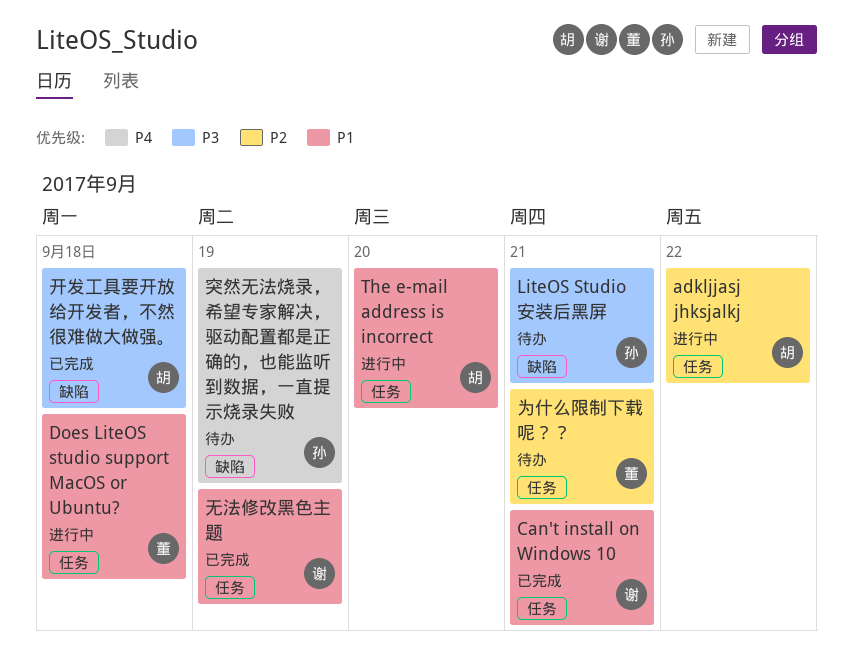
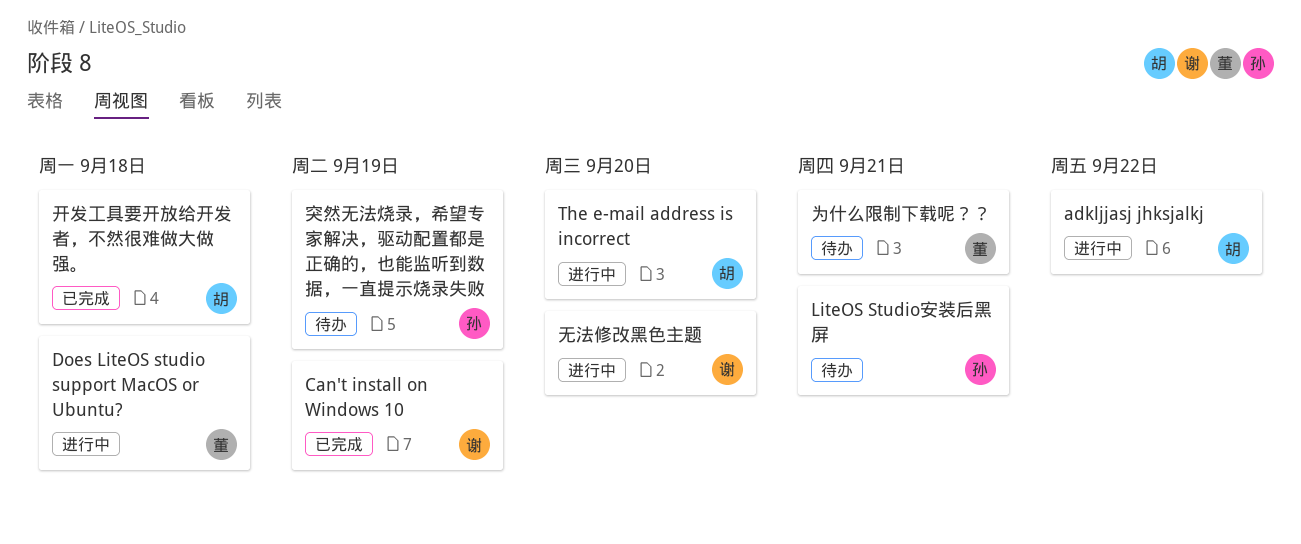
Can't install on Windows 10, due: Sep 21 -> Sep 19
无法修改黑色主题, status: 已完成 -> 进行中
无法修改黑色主题, due: Sep 19 -> Sep 20

